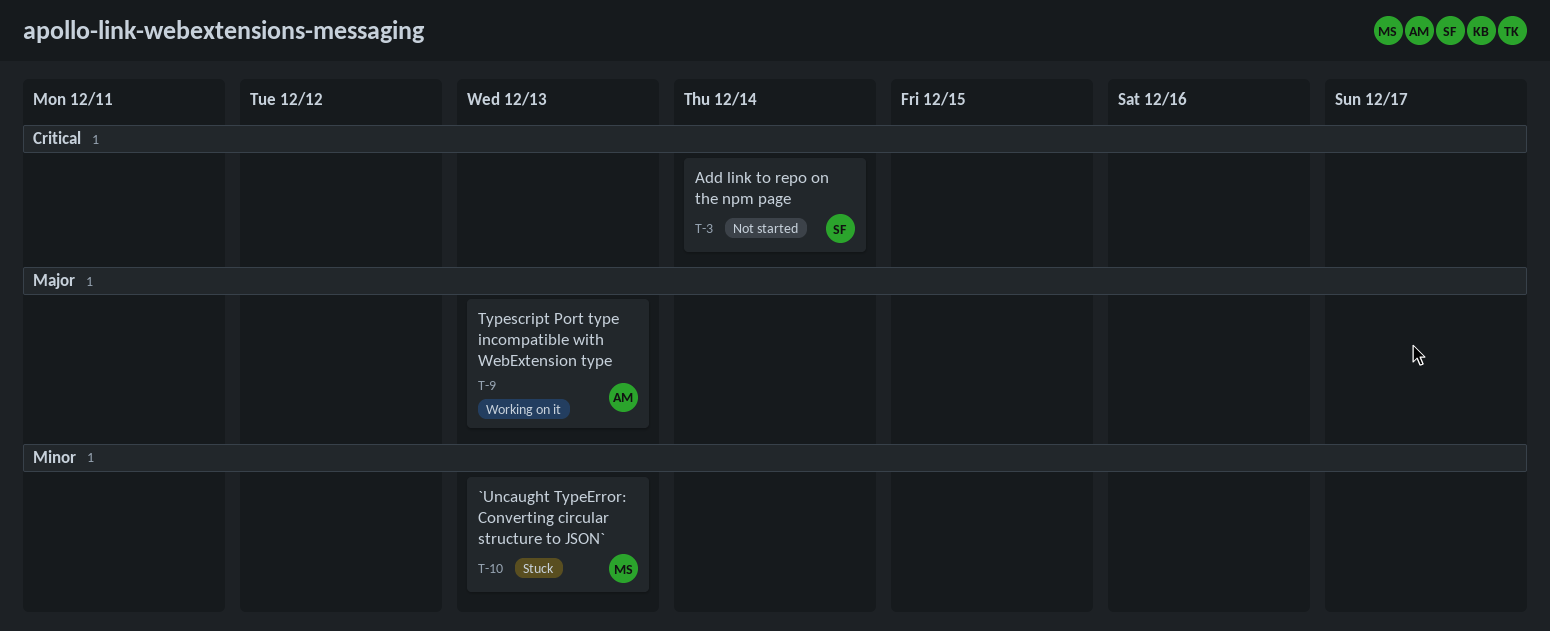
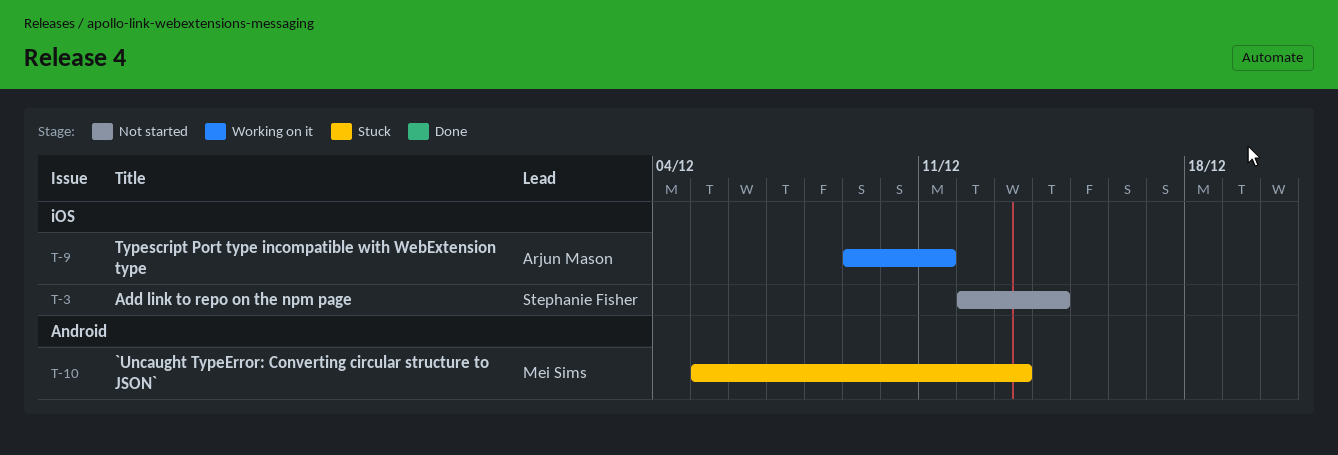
T-9, due: Dec 13 -> Dec 11

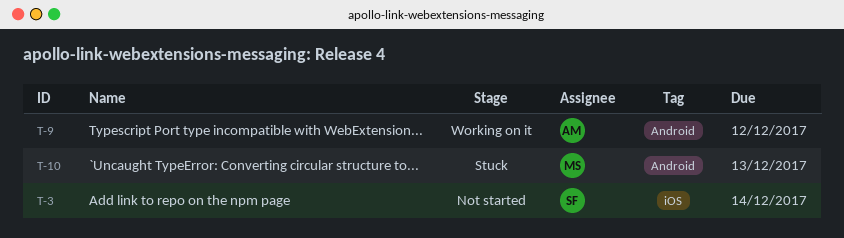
T-9, label: iOS -> Android
T-9, due: Dec 11 -> Dec 12

